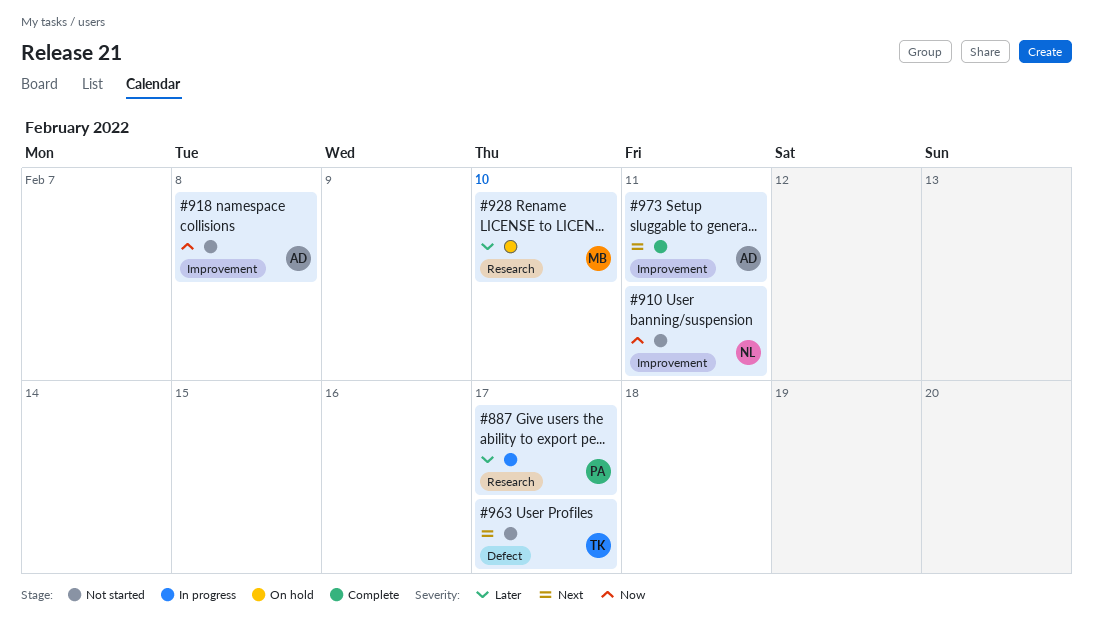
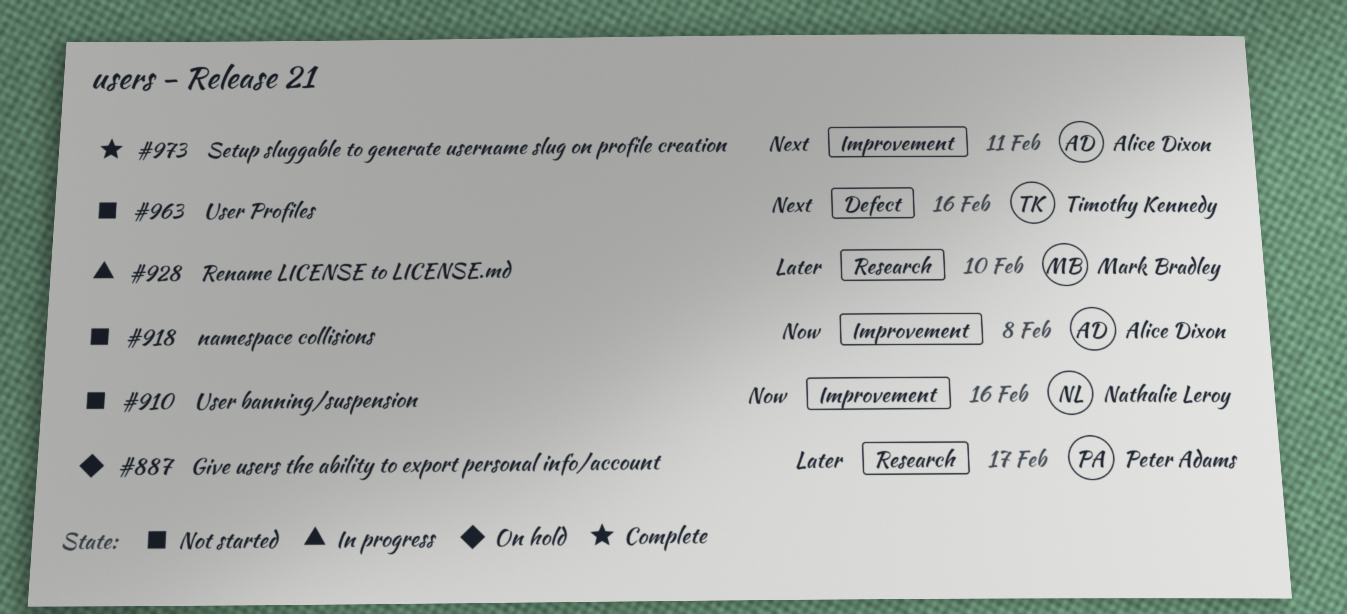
#887, status: In progress -> On hold
#910, due: Feb 11 -> Feb 16
#928, status: On hold -> In progress
#963, due: Feb 17 -> Feb 16

